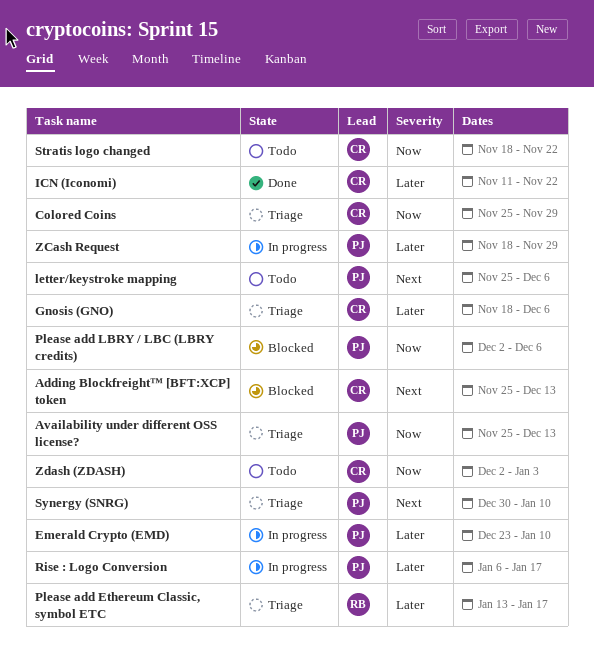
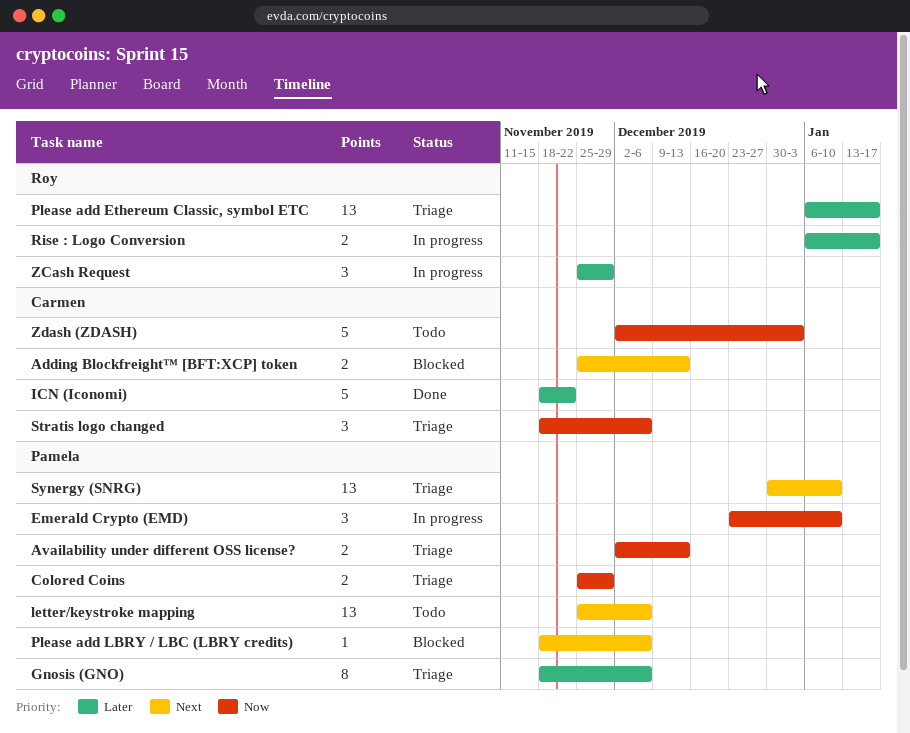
Availability under different OSS license?, start: Nov 25 -> Dec 2
Colored Coins, owner: Carmen -> Pamela
Emerald Crypto (EMD), priority: Later -> Now
Gnosis (GNO), owner: Carmen -> Pamela
ICN (Iconomi), start: Nov 11 -> Nov 18
Please add Ethereum Classic, symbol ETC, start: Jan 13 -> Jan 6
Please add LBRY / LBC (LBRY credits), priority: Now -> Next
Please add LBRY / LBC (LBRY credits), start: Dec 2 -> Nov 18
Rise : Logo Conversion, owner: Pamela -> Roy
Stratis logo changed, status: Todo -> Triage
Stratis logo changed, due: Nov 22 -> Dec 6
ZCash Request, owner: Pamela -> Roy
ZCash Request, start: Nov 18 -> Nov 25

